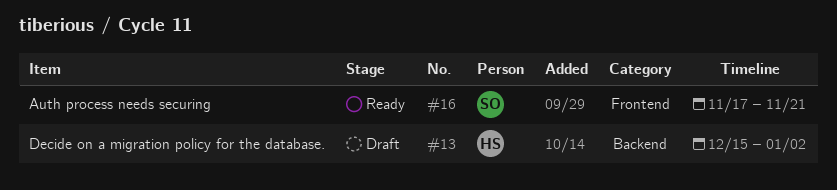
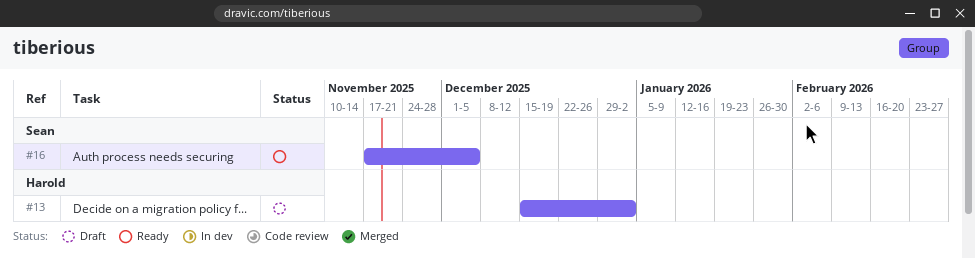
#16, due: Nov 21 -> Dec 5

